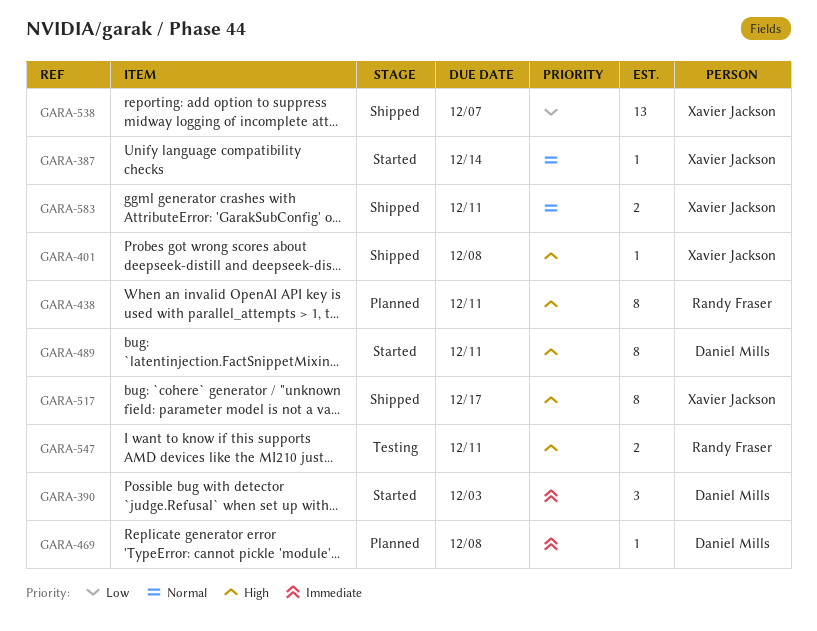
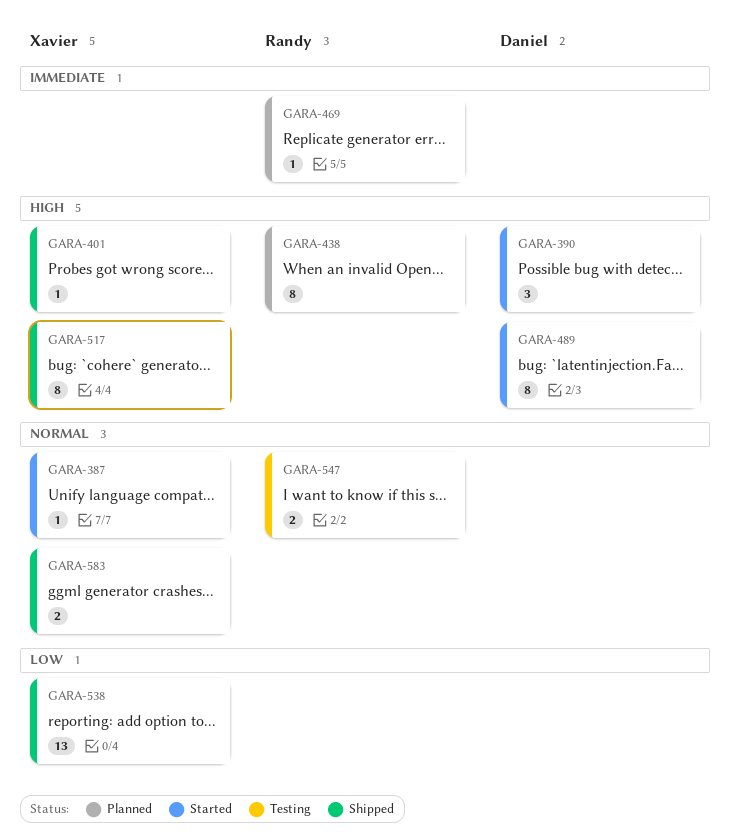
GARA-390, priority: Immediate -> High
GARA-469, owner: Daniel Mills -> Randy Fraser
GARA-547, priority: High -> Normal

